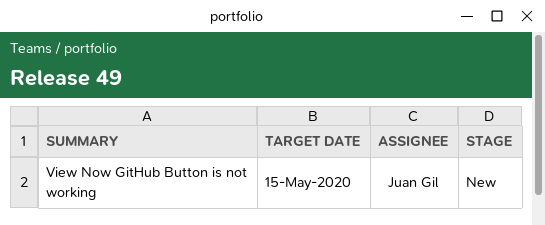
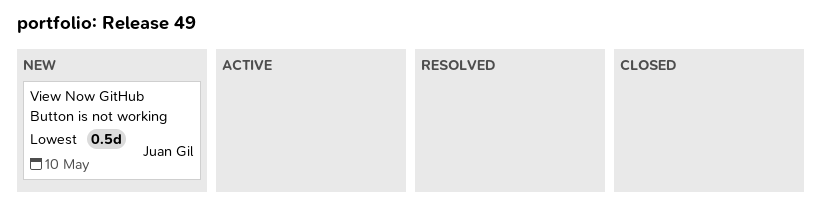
View Now GitHub Button is not working, due: May 15 -> May 10

